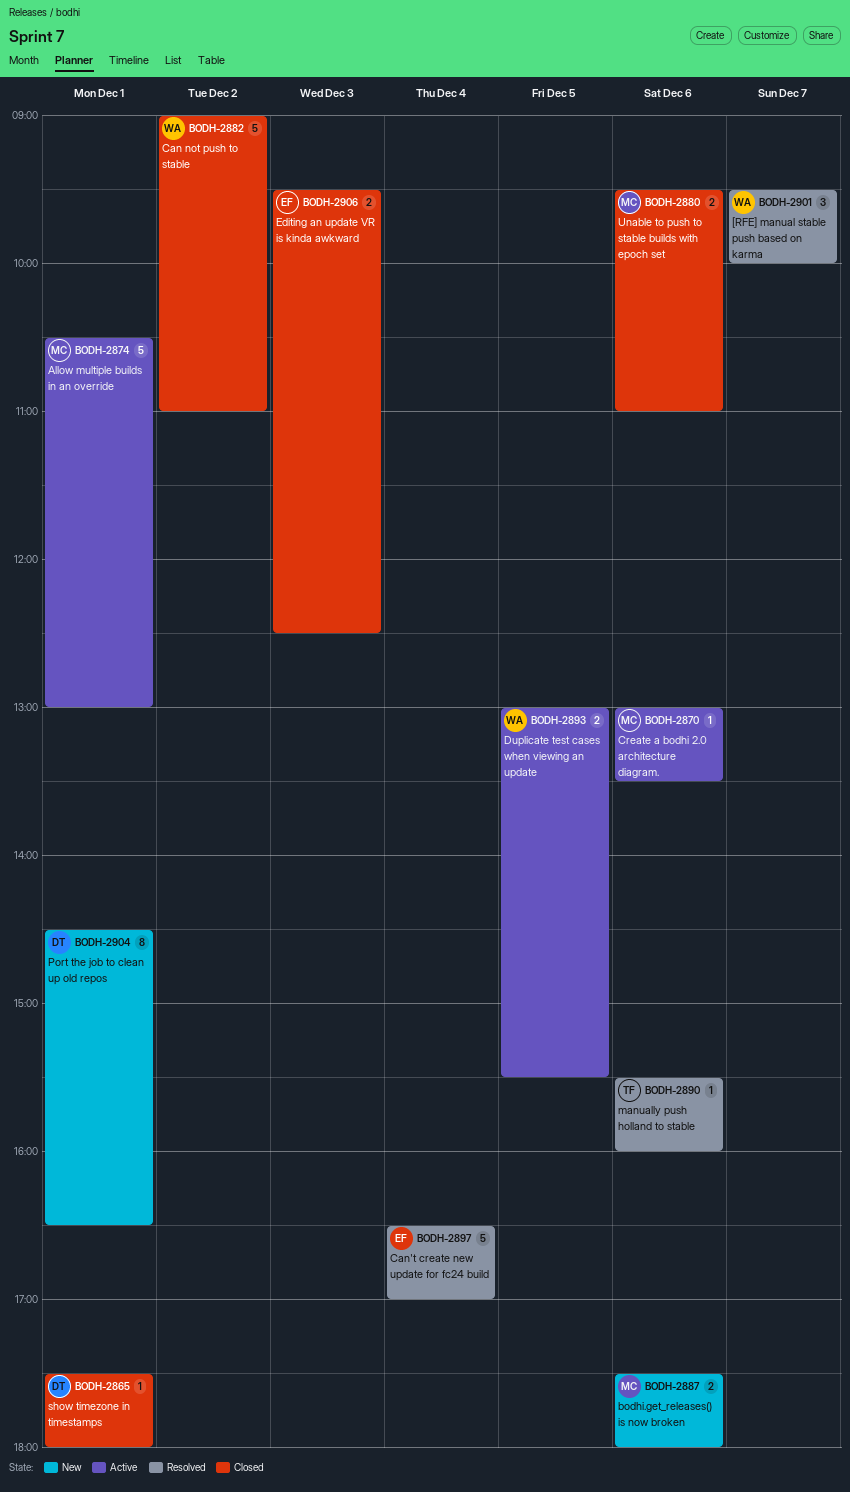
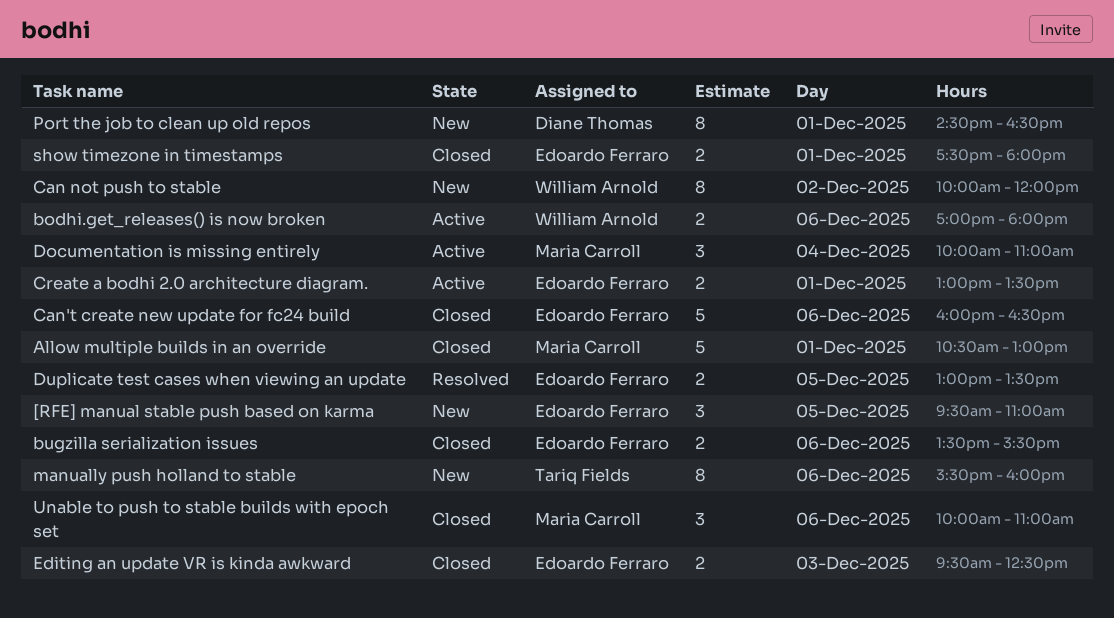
[RFE] manual stable push based on karma, status: Resolved -> New
[RFE] manual stable push based on karma, owner: William Arnold -> Edoardo Ferraro
[RFE] manual stable push based on karma, day: Dec 7 -> Dec 5
[RFE] manual stable push based on karma, ends: 10:00 -> 11:00
Allow multiple builds in an override, status: Active -> Closed
bodhi.get_releases() is now broken, status: New -> Active
bodhi.get_releases() is now broken, owner: Maria Carroll -> William Arnold
bodhi.get_releases() is now broken, begins: 17:30 -> 17:00
bugzilla serialization issues: none -> present
Can not push to stable, status: Closed -> New
Can not push to stable, estimate: 5 -> 8
Can not push to stable, begins: 09:00 -> 10:00
Can not push to stable, ends: 11:00 -> 12:00
Can't create new update for fc24 build, status: Resolved -> Closed
Can't create new update for fc24 build, day: Dec 4 -> Dec 6
Can't create new update for fc24 build, begins: 16:30 -> 16:00
Can't create new update for fc24 build, ends: 17:00 -> 16:30
Create a bodhi 2.0 architecture diagram., owner: Maria Carroll -> Edoardo Ferraro
Create a bodhi 2.0 architecture diagram., estimate: 1 -> 2
Create a bodhi 2.0 architecture diagram., day: Dec 6 -> Dec 1
Documentation is missing entirely: none -> present
Duplicate test cases when viewing an update, status: Active -> Resolved
Duplicate test cases when viewing an update, owner: William Arnold -> Edoardo Ferraro
Duplicate test cases when viewing an update, ends: 15:30 -> 13:30
manually push holland to stable, status: Resolved -> New
manually push holland to stable, estimate: 1 -> 8
show timezone in timestamps, owner: Diane Thomas -> Edoardo Ferraro
show timezone in timestamps, estimate: 1 -> 2
Unable to push to stable builds with epoch set, estimate: 2 -> 3
Unable to push to stable builds with epoch set, begins: 09:30 -> 10:00

